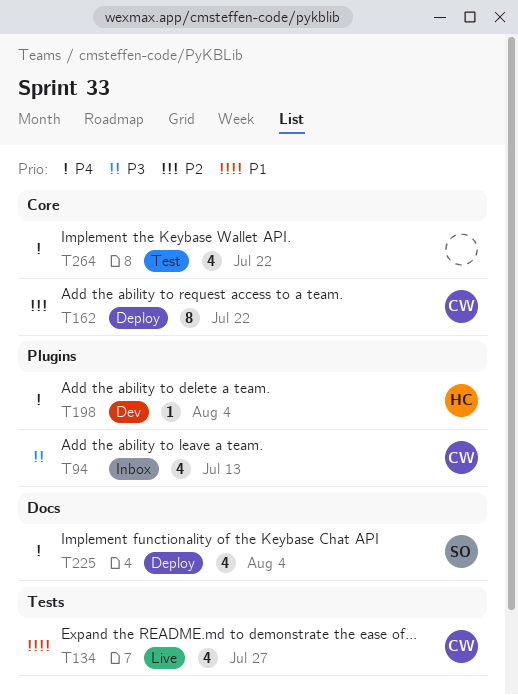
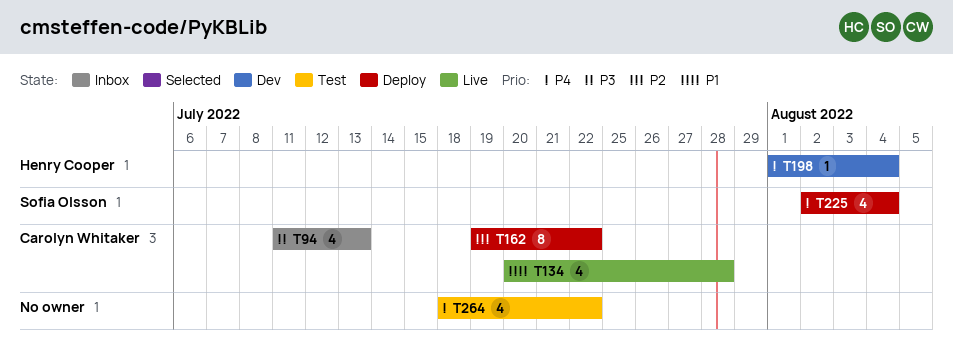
T134, due: Jul 27 -> Jul 28

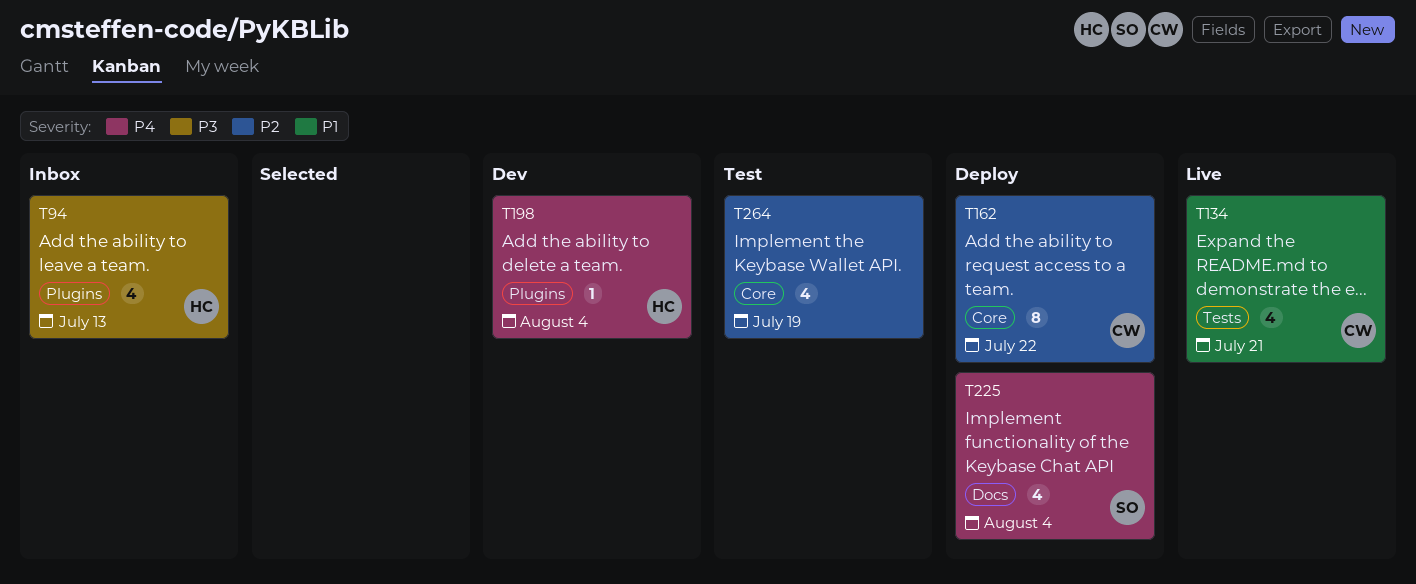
T94, owner: Carolyn Whitaker -> Henry Cooper
T134, due: Jul 28 -> Jul 21
T264, priority: P4 -> P2
T264, due: Jul 22 -> Jul 19

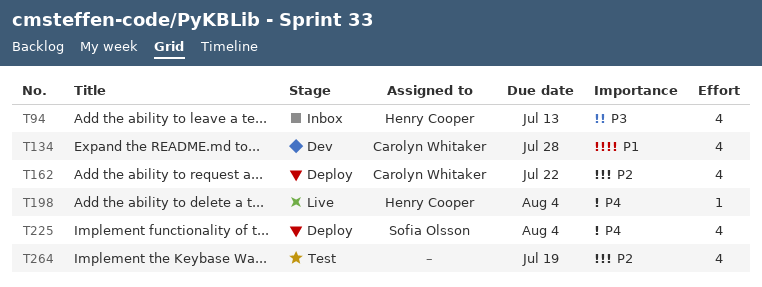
T134, status: Live -> Dev
T134, due: Jul 21 -> Jul 28
T162, estimate: 8 -> 4
T198, status: Dev -> Live

